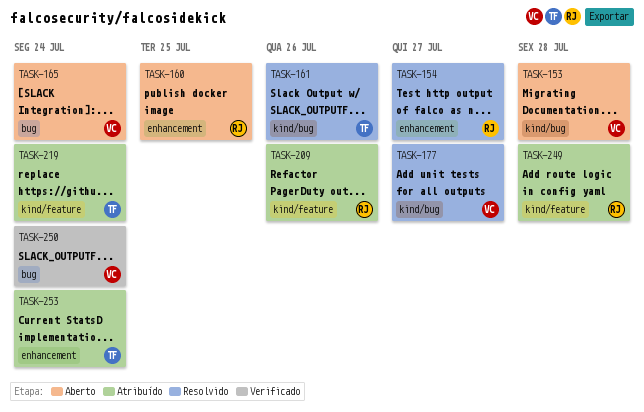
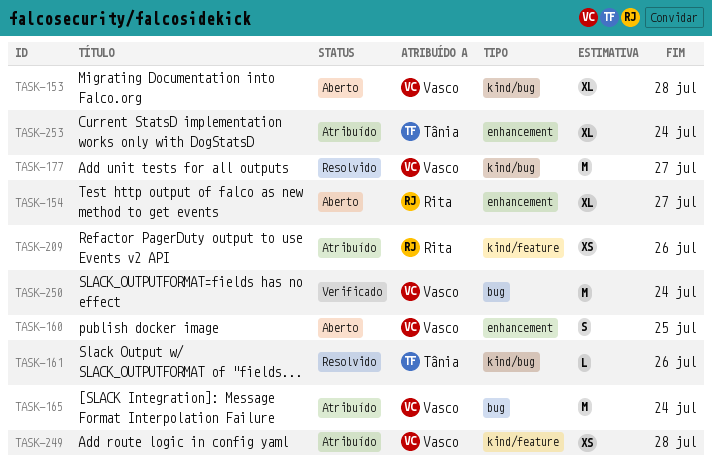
TASK-154, status: Resolvido -> Aberto
TASK-160, owner: Rita -> Vasco
TASK-165, status: Aberto -> Atribuído
TASK-219: present -> none
TASK-249, owner: Rita -> Vasco

